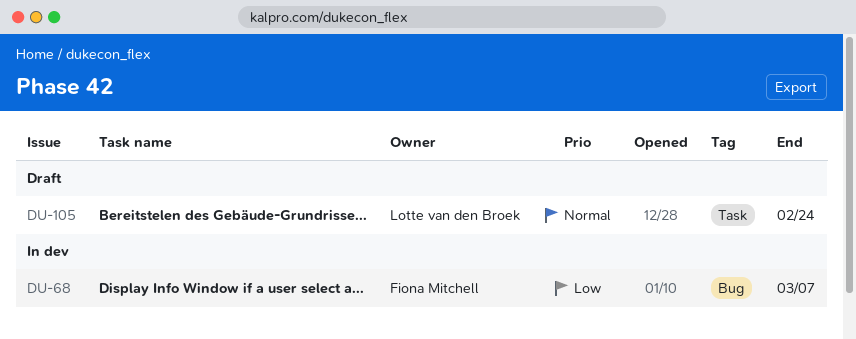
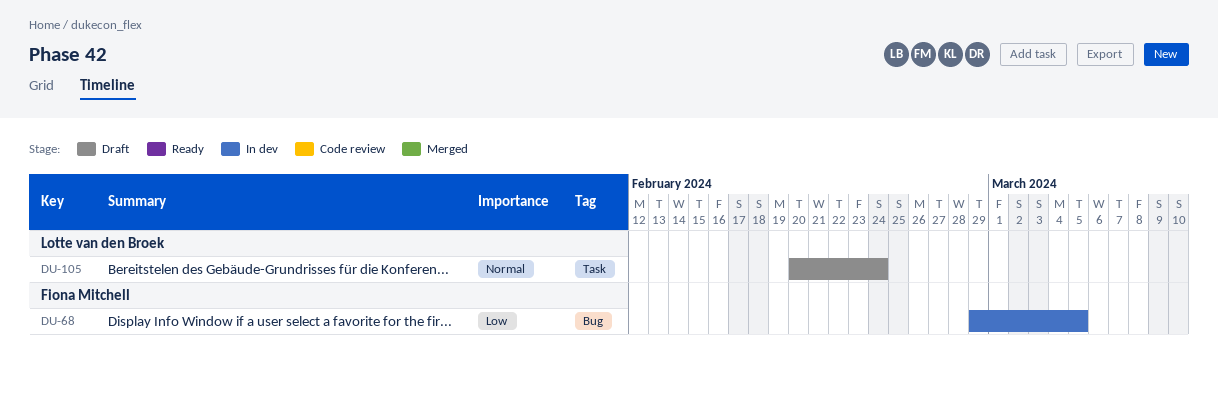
DU-68, due: Mar 7 -> Mar 5

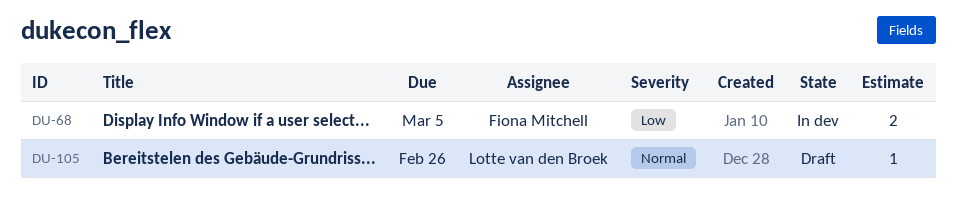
DU-105, due: Feb 24 -> Feb 26

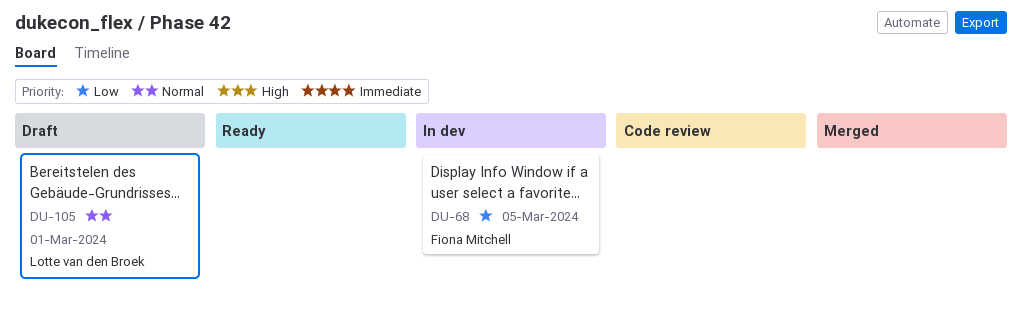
DU-105, due: Feb 26 -> Mar 1

